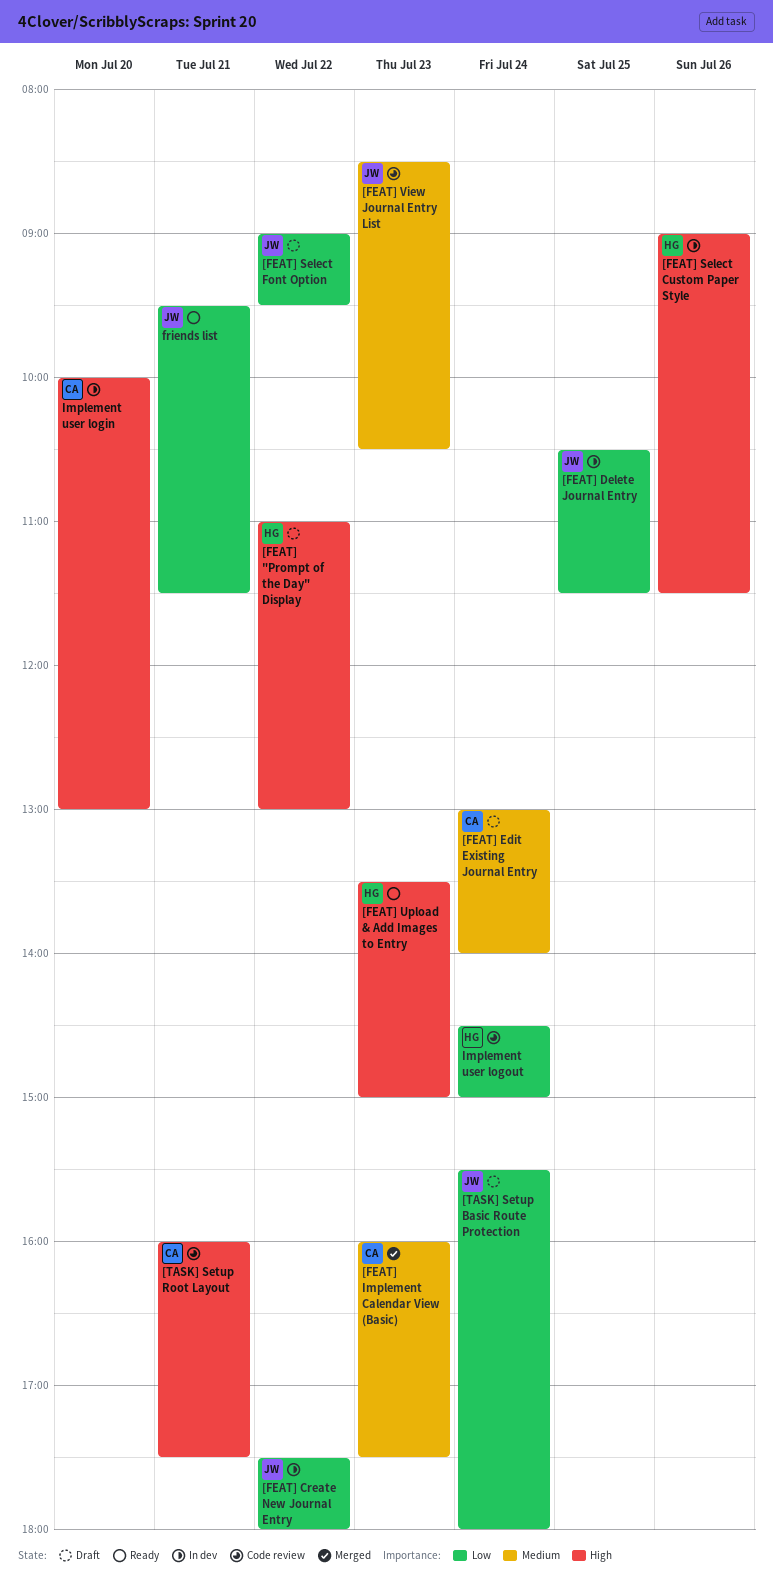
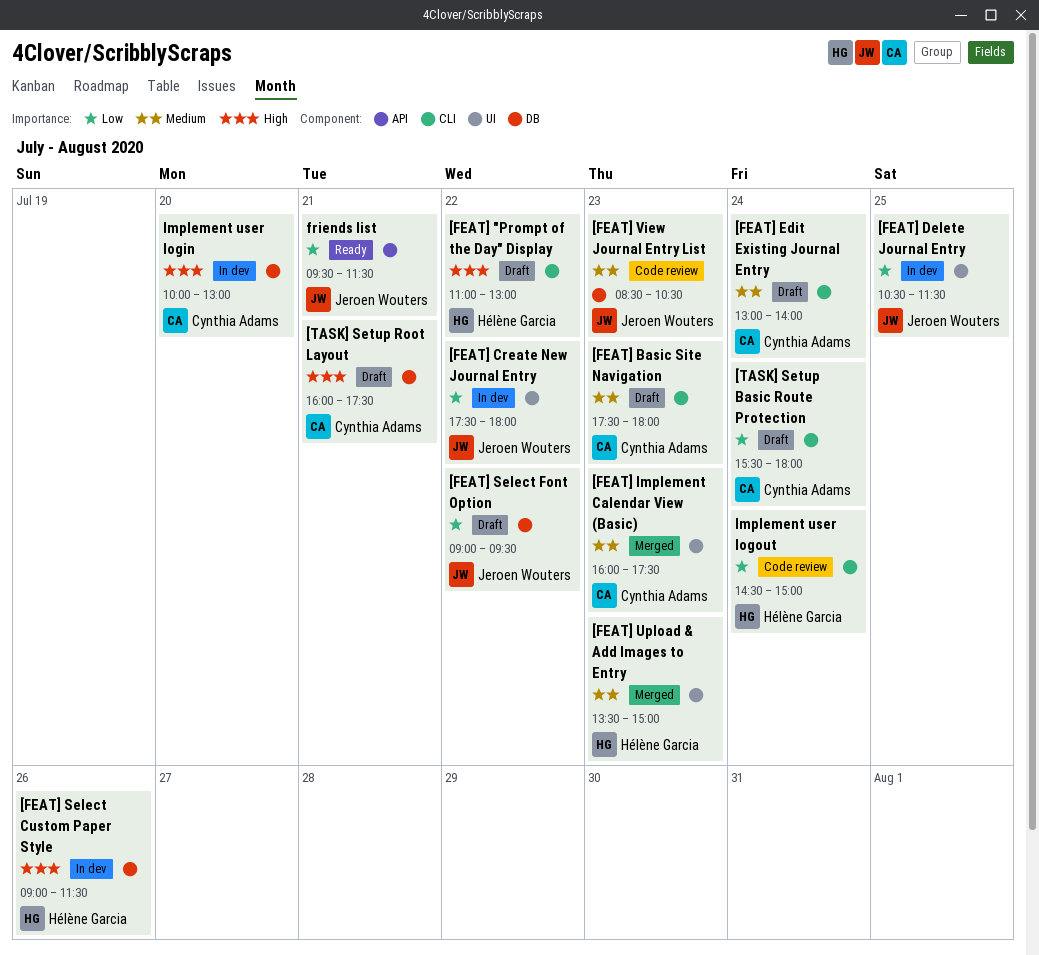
[FEAT] Basic Site Navigation: none -> present
[FEAT] Upload & Add Images to Entry, status: Ready -> Merged
[FEAT] Upload & Add Images to Entry, priority: High -> Medium
[TASK] Setup Basic Route Protection, owner: Jeroen Wouters -> Cynthia Adams
[TASK] Setup Root Layout, status: Code review -> Draft

